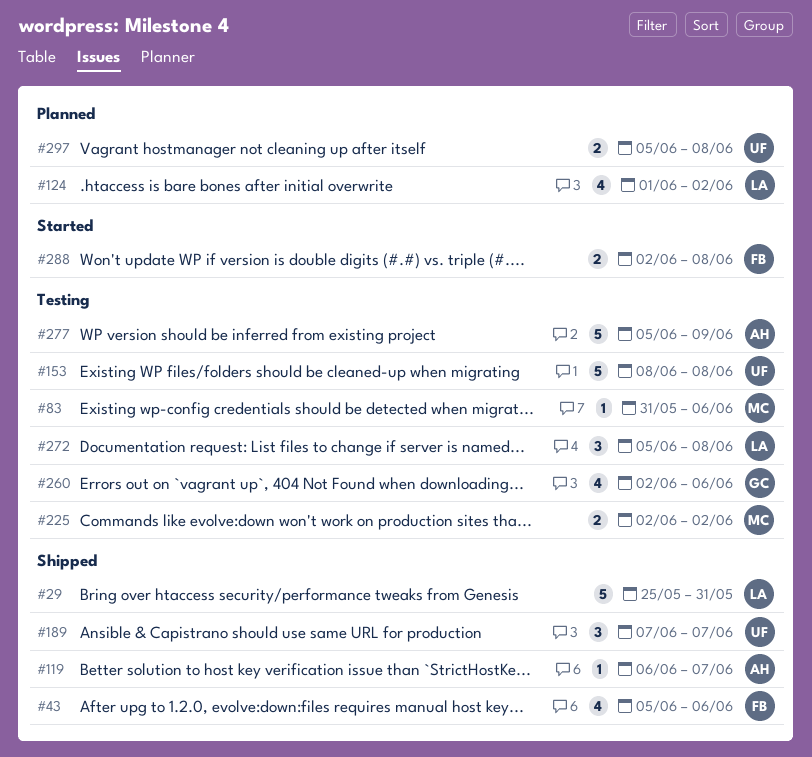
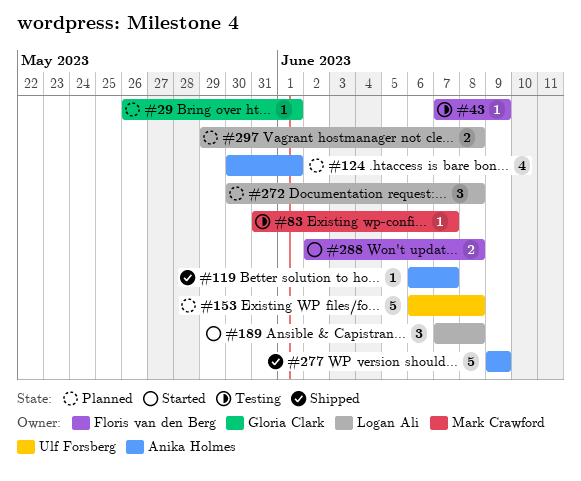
#29, status: Shipped -> Planned
#29, owner: Logan Ali -> Gloria Clark
#29, estimate: 5 -> 1
#29, start: May 25 -> May 26
#29, due: May 31 -> Jun 1
#43, status: Shipped -> Testing
#43, estimate: 4 -> 1
#43, start: Jun 5 -> Jun 7
#43, due: Jun 6 -> Jun 9
#83, due: Jun 6 -> Jun 7
#124, owner: Logan Ali -> Anika Holmes
#124, start: Jun 1 -> May 30
#124, due: Jun 2 -> Jun 1
#153, status: Testing -> Planned
#153, start: Jun 8 -> Jun 6
#189, status: Shipped -> Started
#189, owner: Ulf Forsberg -> Logan Ali
#189, due: Jun 7 -> Jun 8
#225: present -> none
#260: present -> none
#272, status: Testing -> Planned
#272, start: Jun 5 -> May 30
#277, status: Testing -> Shipped
#277, start: Jun 5 -> Jun 9
#297, owner: Ulf Forsberg -> Logan Ali
#297, start: Jun 5 -> May 29

